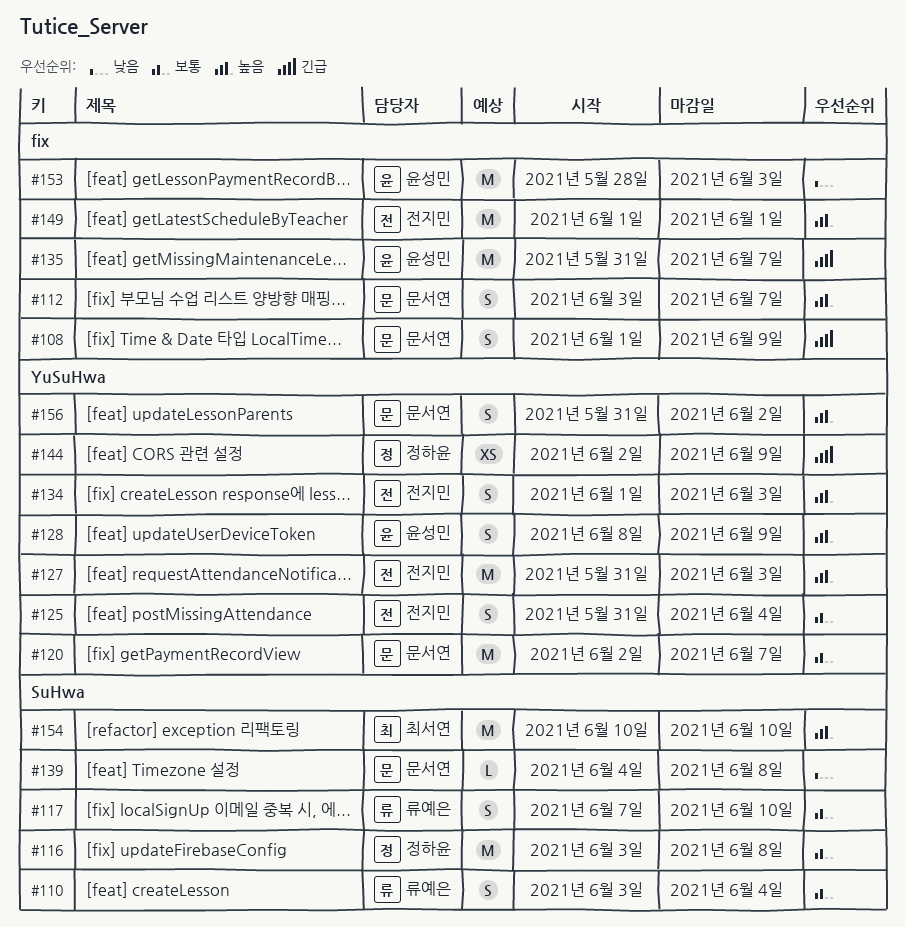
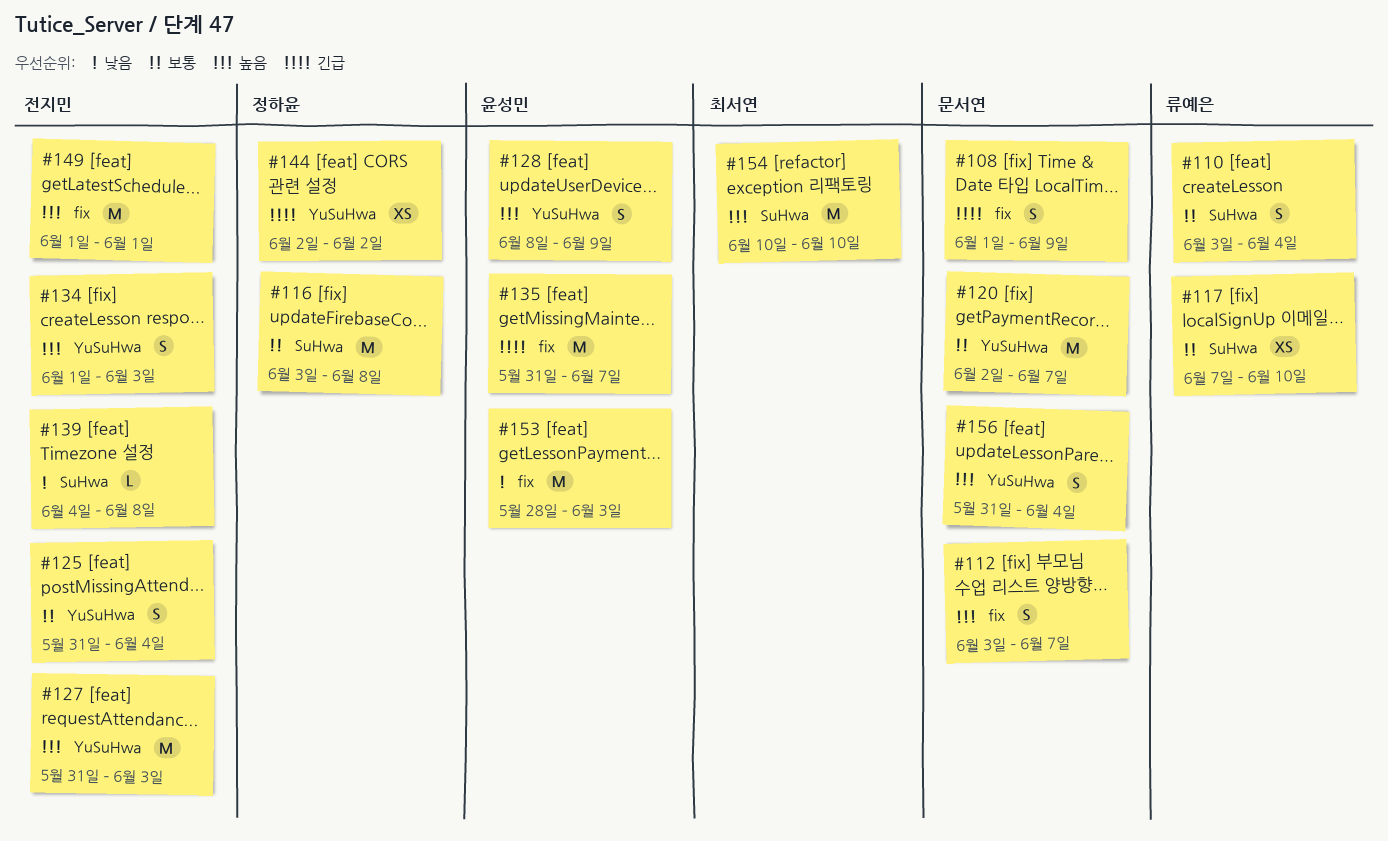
#117, estimate: S -> XS
#139, owner: 문서연 -> 전지민
#144, due: Jun 9 -> Jun 2
#156, due: Jun 2 -> Jun 4

